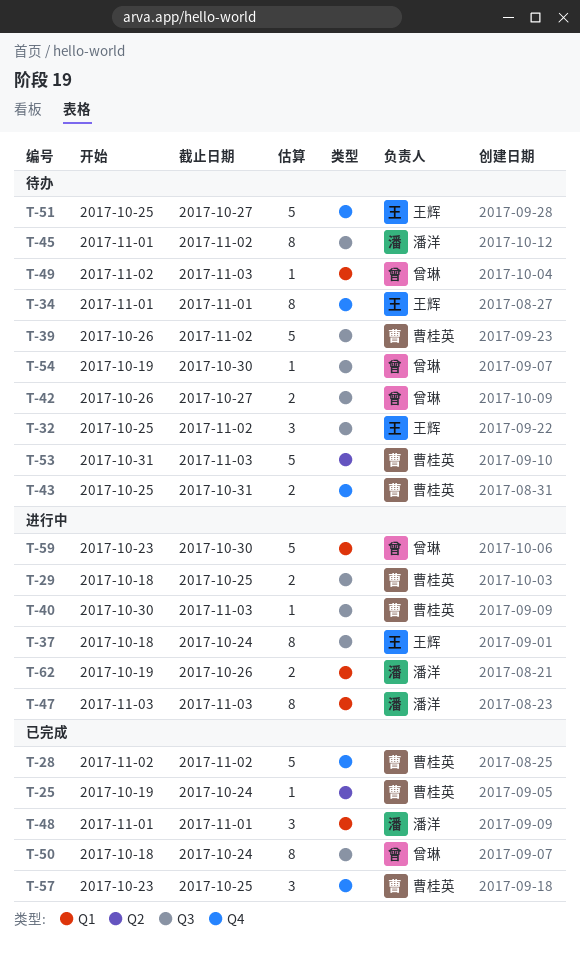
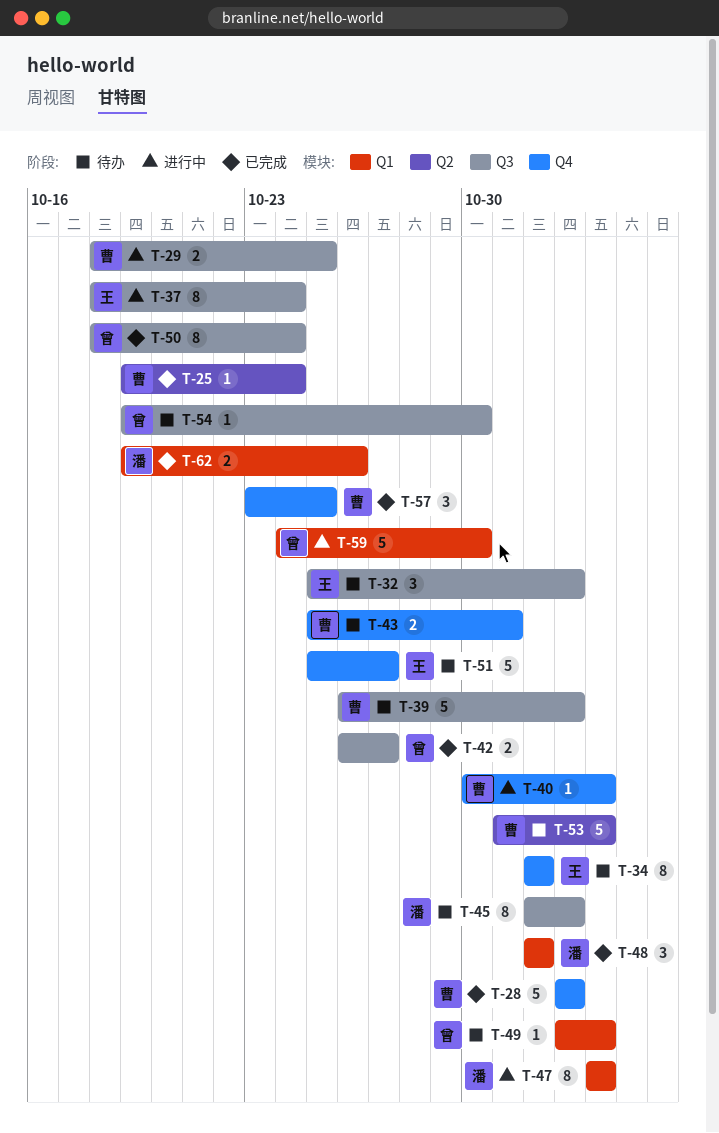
T-40, label: Q3 -> Q4
T-42, status: 待办 -> 已完成
T-59, start: Oct 23 -> Oct 24
T-62, status: 进行中 -> 已完成

